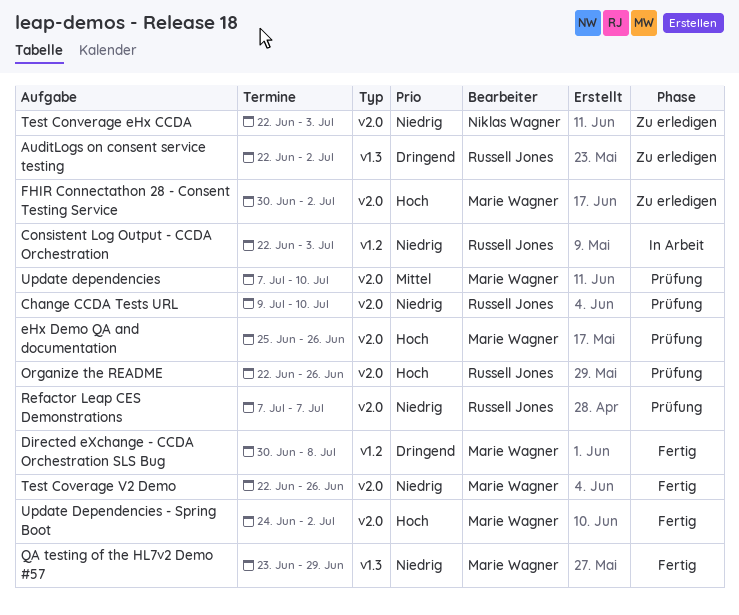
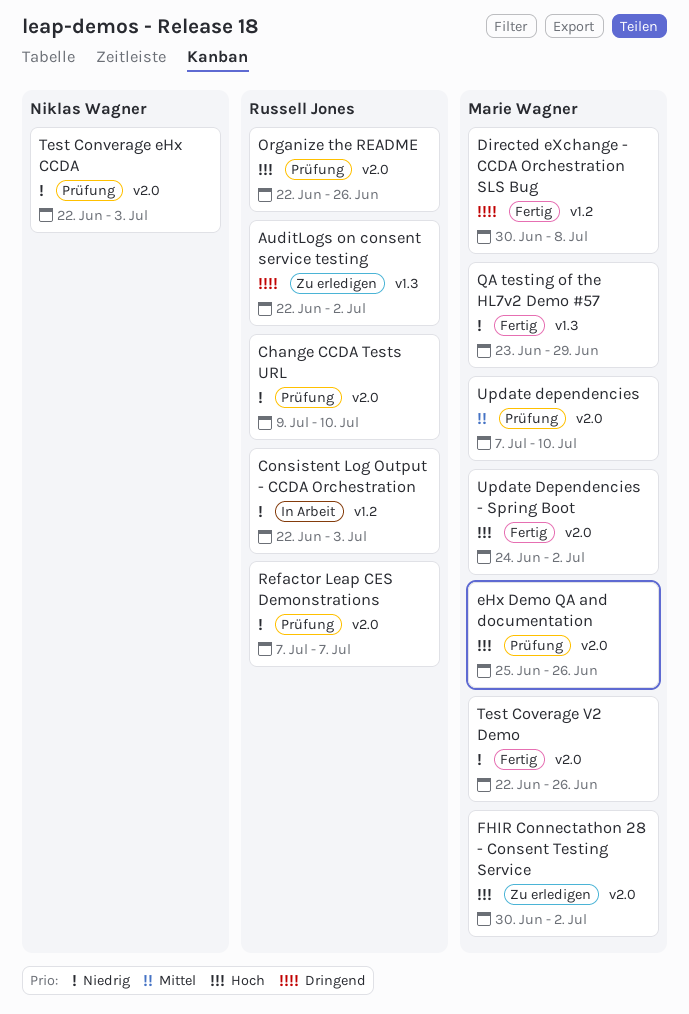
Test Converage eHx CCDA, status: Zu erledigen -> Prüfung

